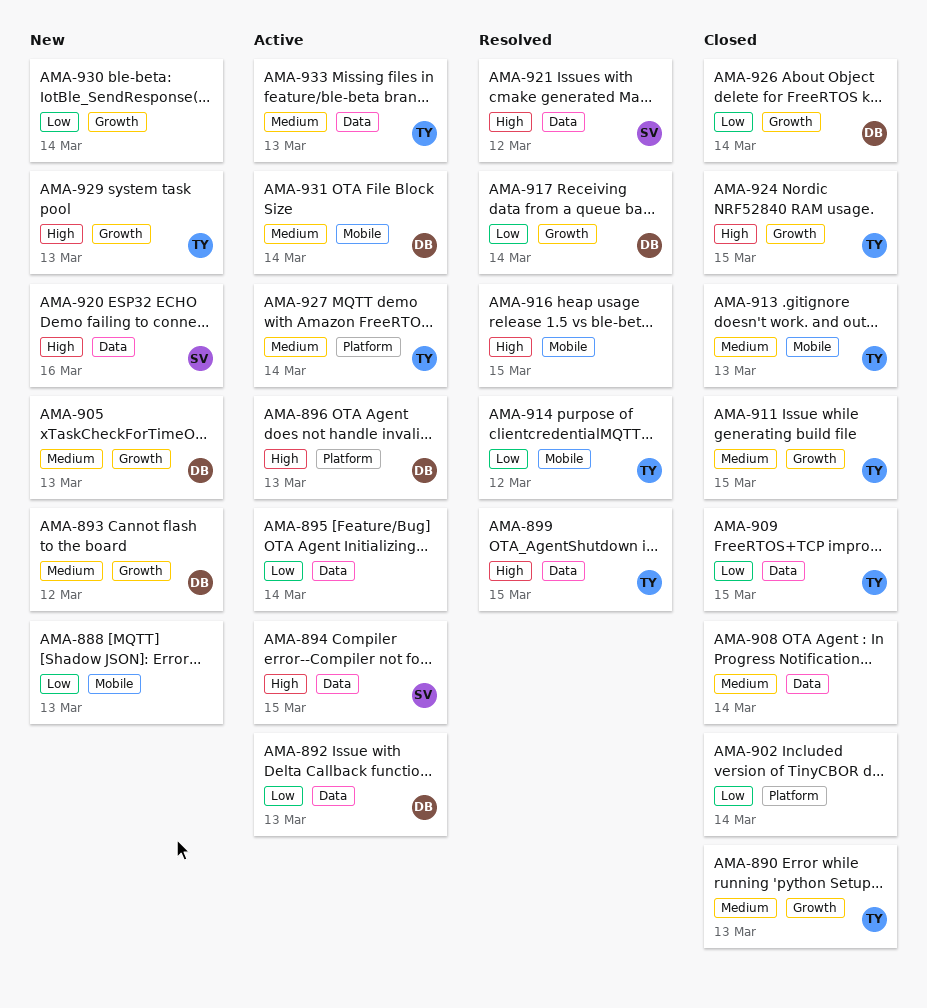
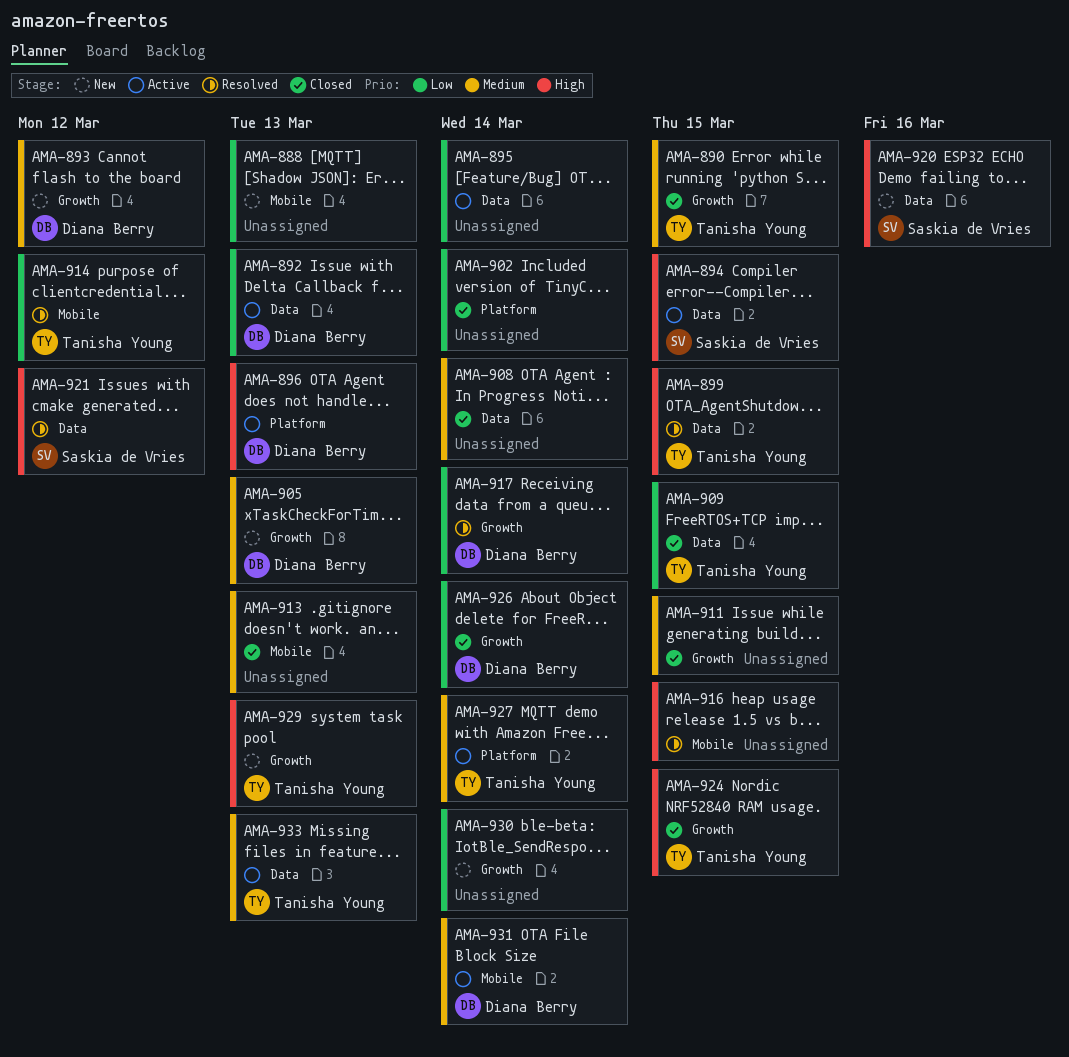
AMA-890, due: Mar 13 -> Mar 15
AMA-911, owner: Tanisha Young -> none
AMA-913, owner: Tanisha Young -> none

